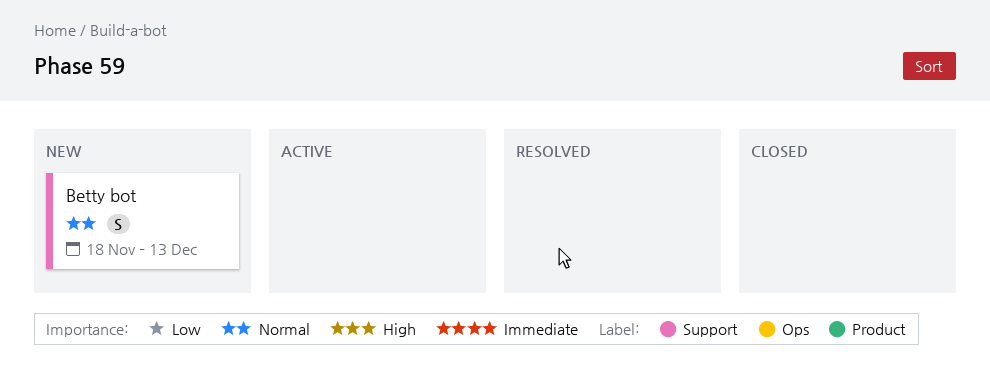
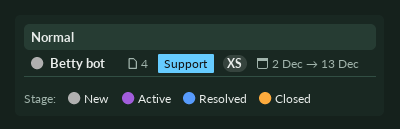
Betty bot, estimate: S -> XS
Betty bot, start: Nov 18 -> Dec 2

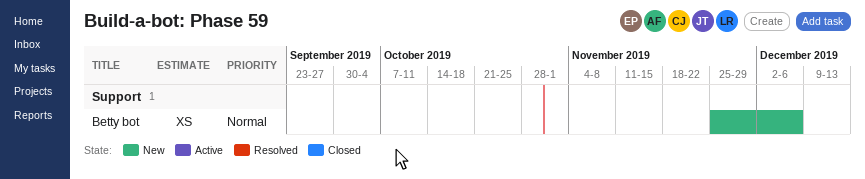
Betty bot, start: Dec 2 -> Nov 25
Betty bot, due: Dec 13 -> Dec 6

